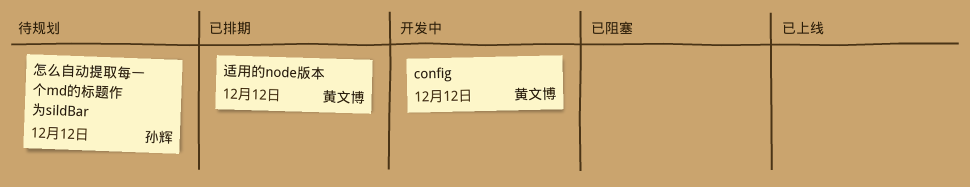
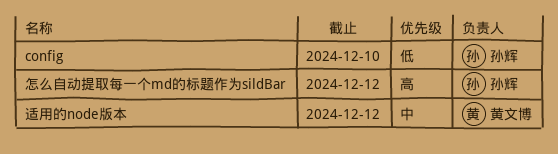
config, owner: 黄文博 -> 孙辉
config, due: Dec 12 -> Dec 10

